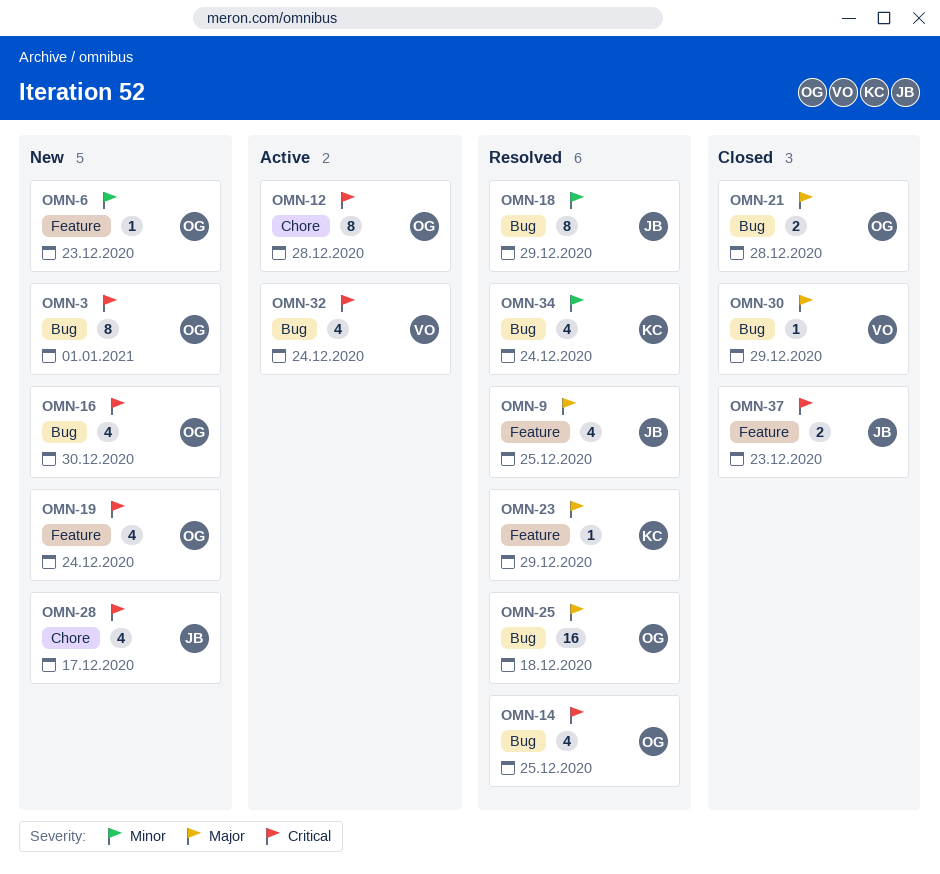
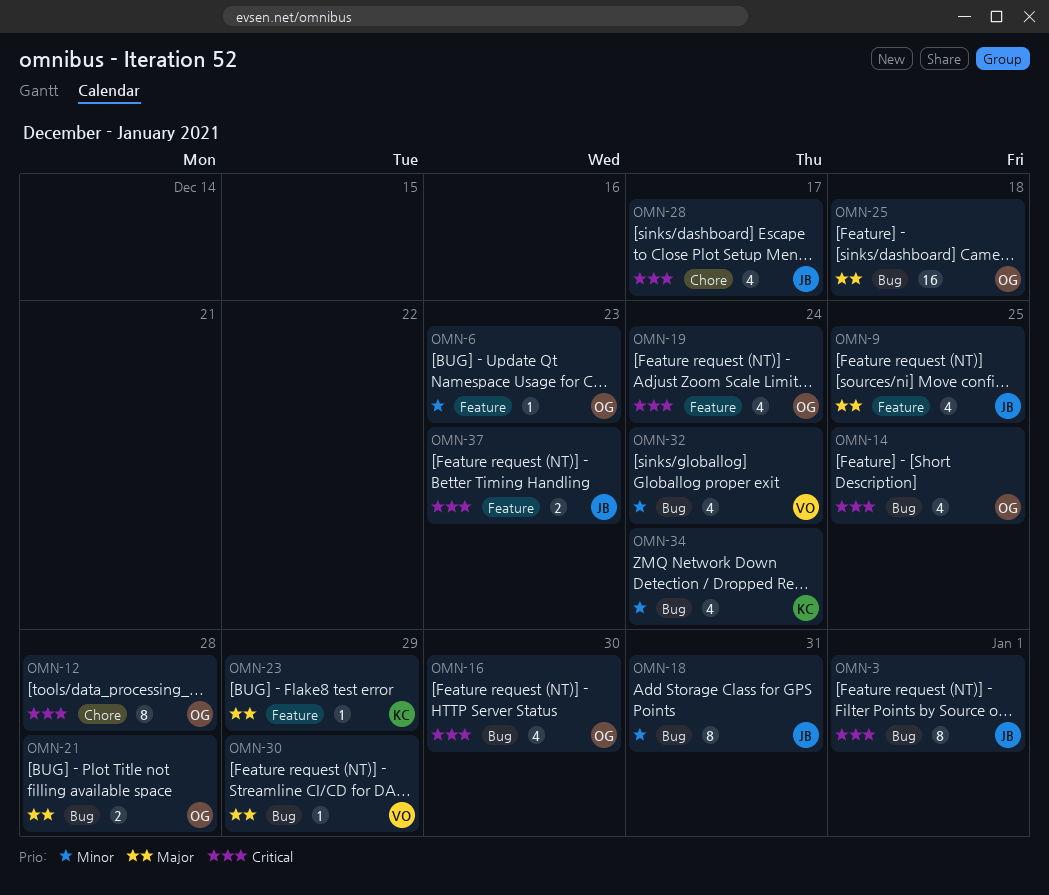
OMN-3, owner: OG -> JB
OMN-18, due: Dec 29 -> Dec 31
OMN-32, priority: Critical -> Minor

